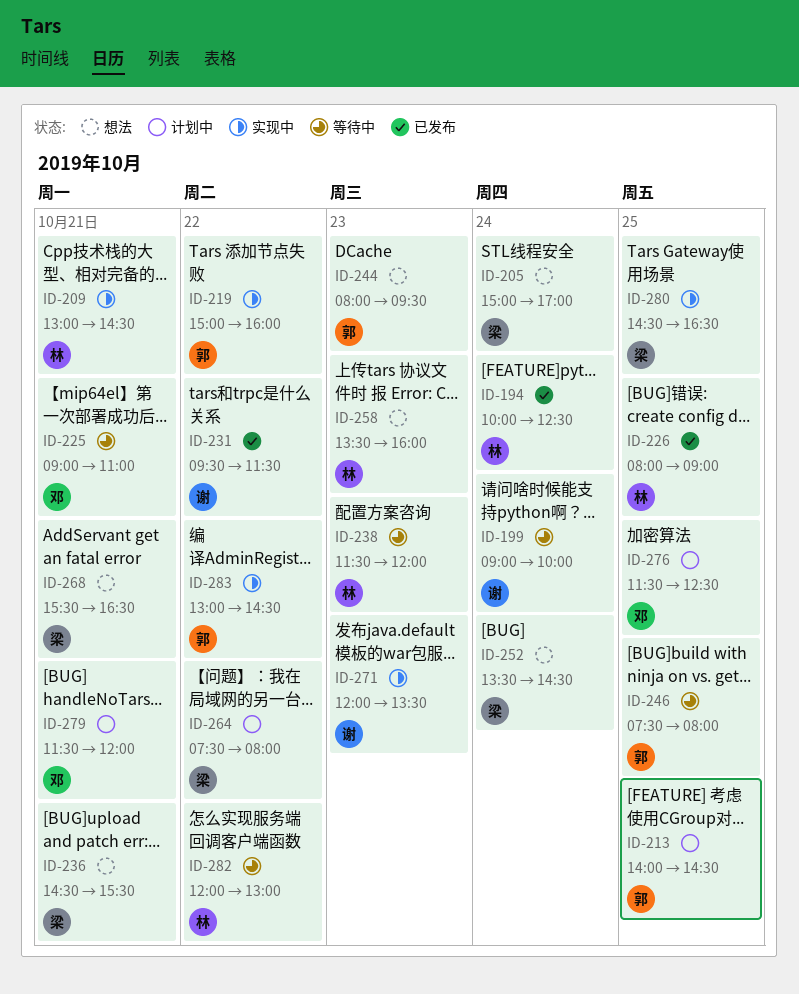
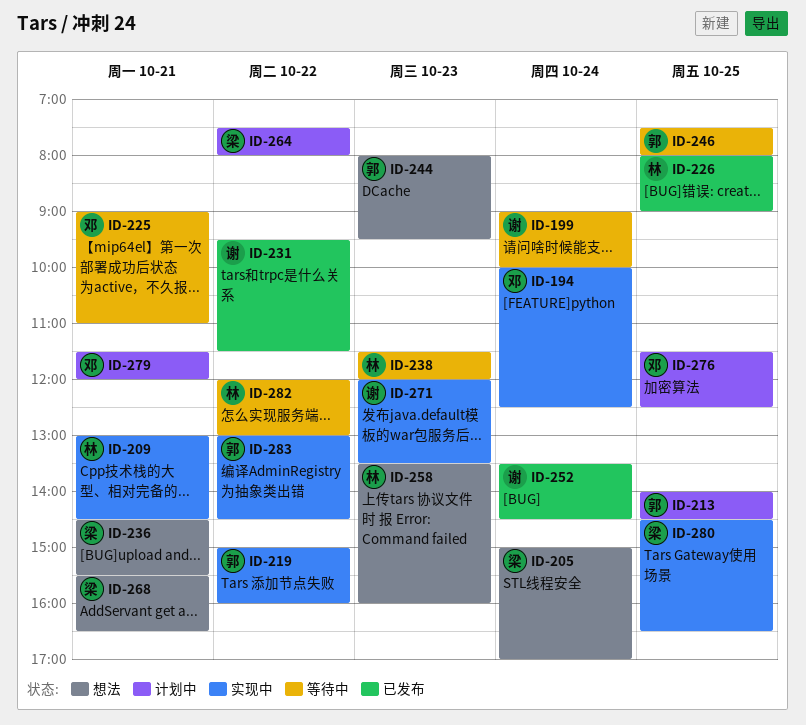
ID-194, status: 已发布 -> 实现中
ID-194, owner: 林 -> 邓
ID-252, status: 想法 -> 已发布
ID-252, owner: 梁 -> 谢

